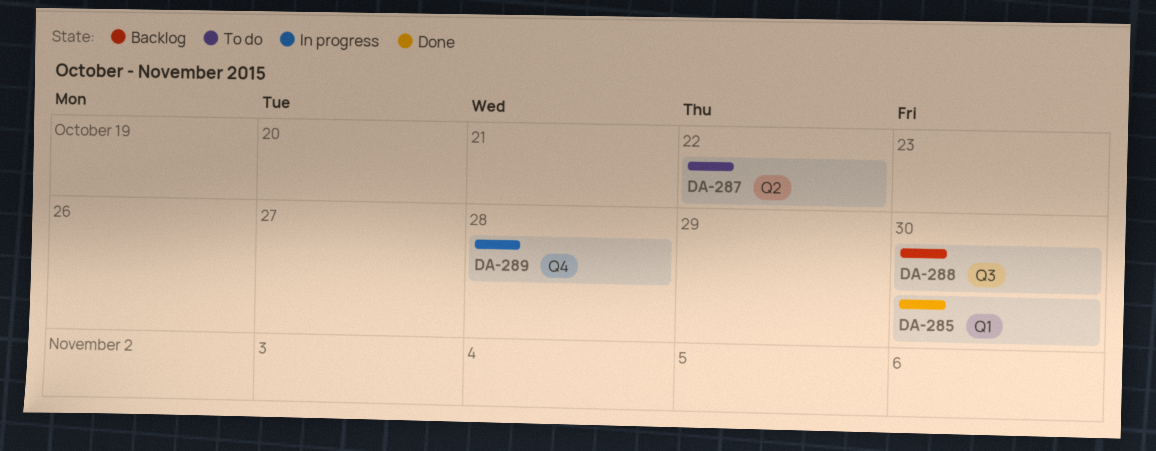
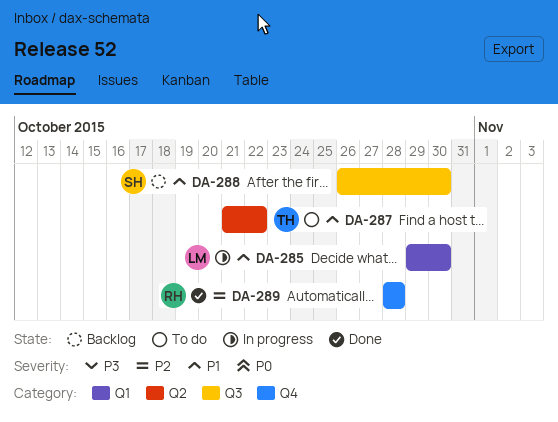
DA-285, status: Done -> In progress
DA-289, status: In progress -> Done

